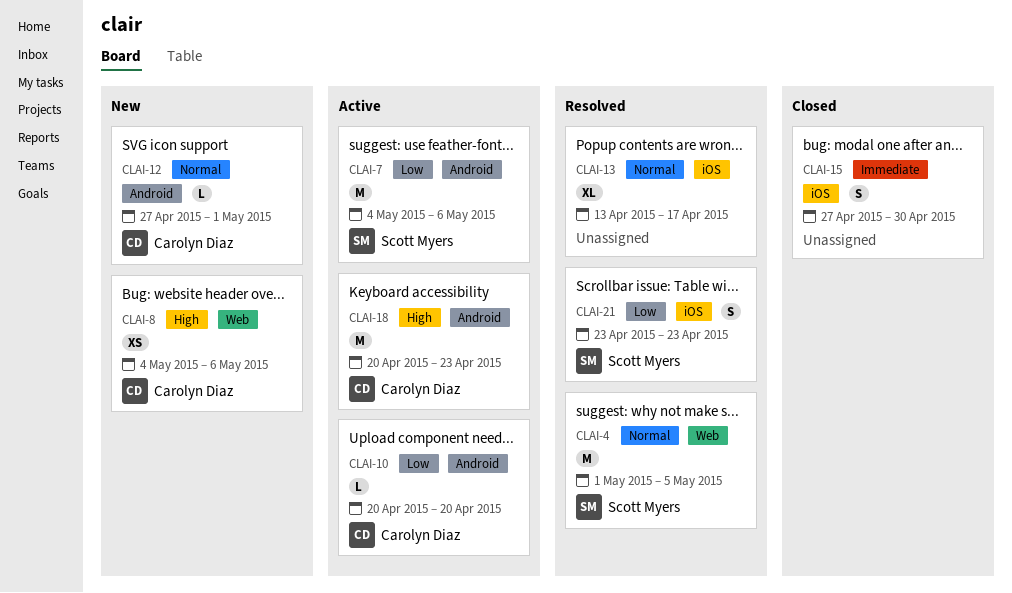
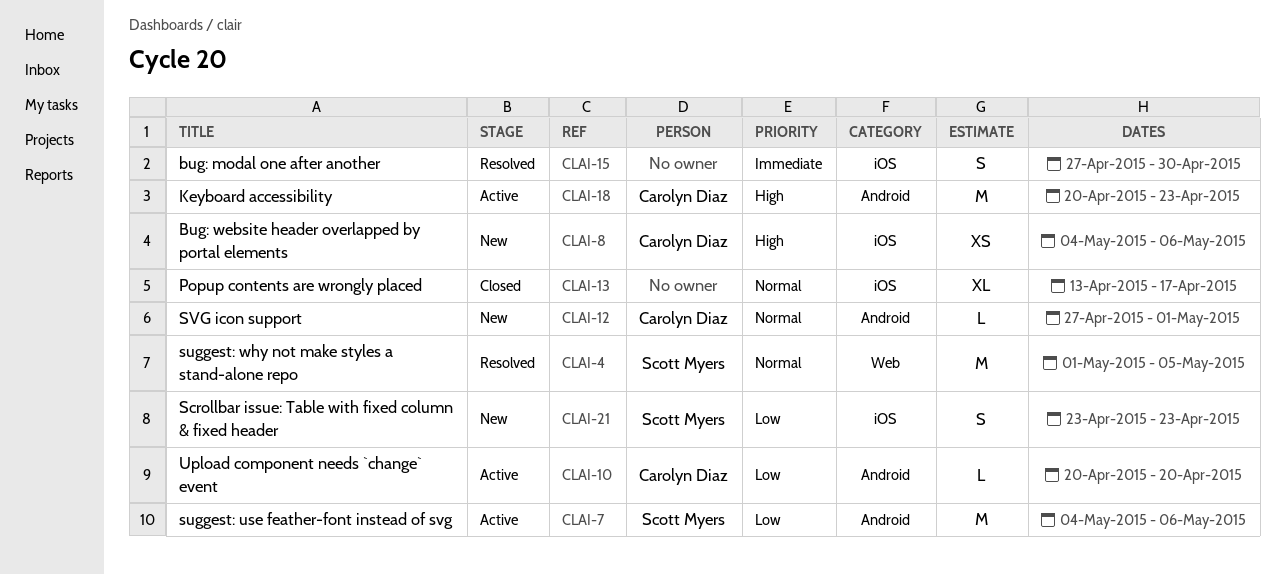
CLAI-8, label: Web -> iOS
CLAI-13, status: Resolved -> Closed
CLAI-15, status: Closed -> Resolved
CLAI-21, status: Resolved -> New

